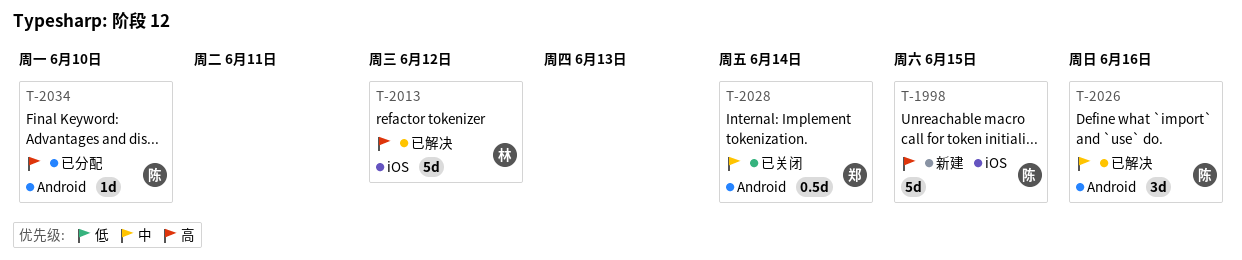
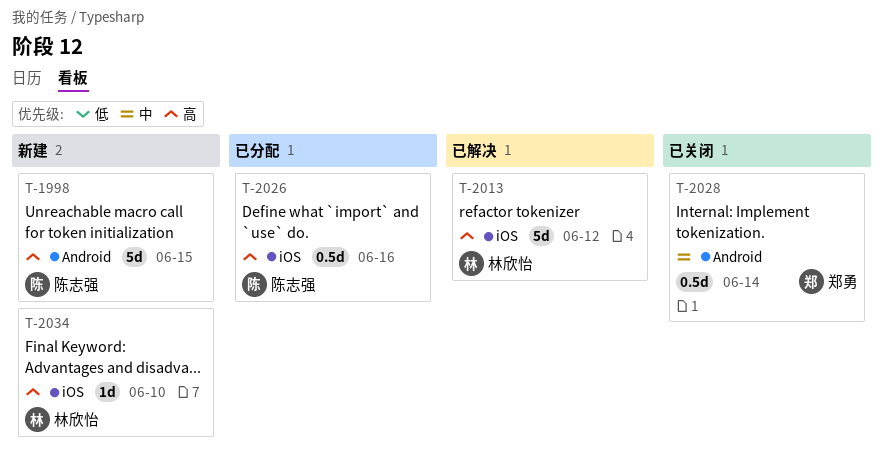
T-1998, label: iOS -> Android
T-2026, status: 已解决 -> 已分配
T-2026, priority: 中 -> 高
T-2026, label: Android -> iOS
T-2026, estimate: 3d -> 0.5d
T-2034, status: 已分配 -> 新建
T-2034, owner: 陈志强 -> 林欣怡
T-2034, label: Android -> iOS

